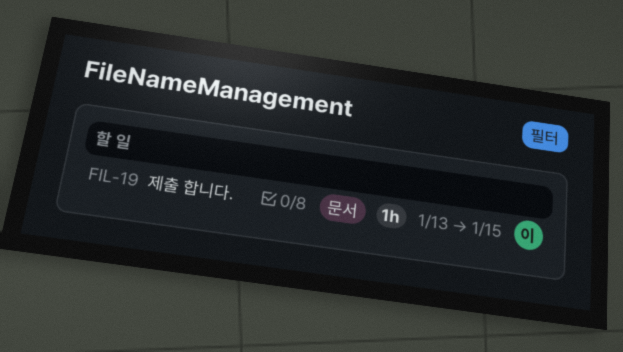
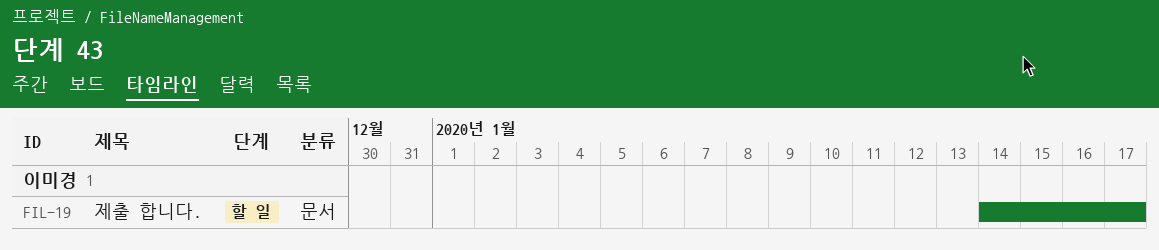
FIL-19, start: Jan 13 -> Jan 14
FIL-19, due: Jan 15 -> Jan 17

